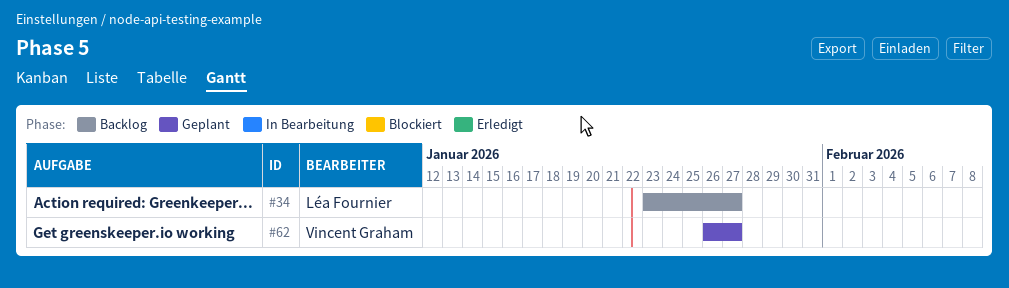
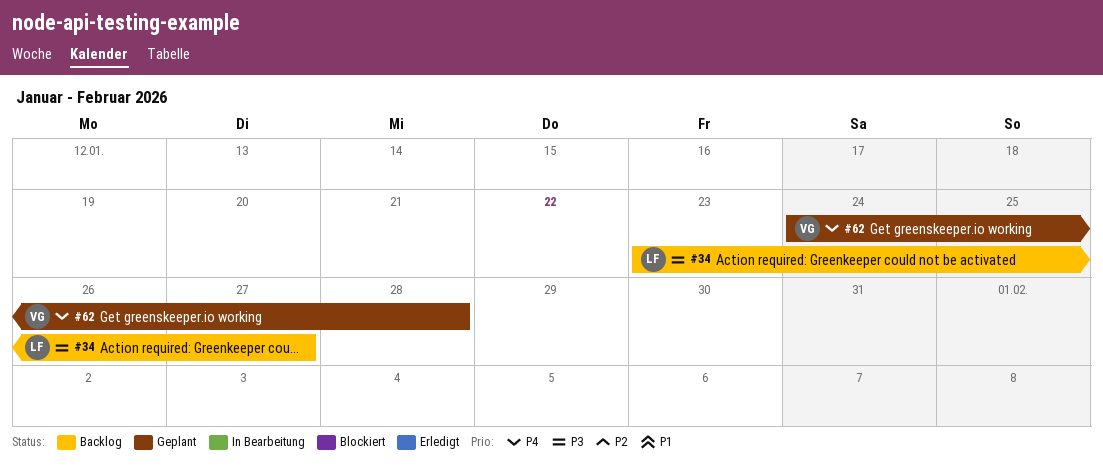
#62, start: Jan 26 -> Jan 24
#62, due: Jan 27 -> Jan 28

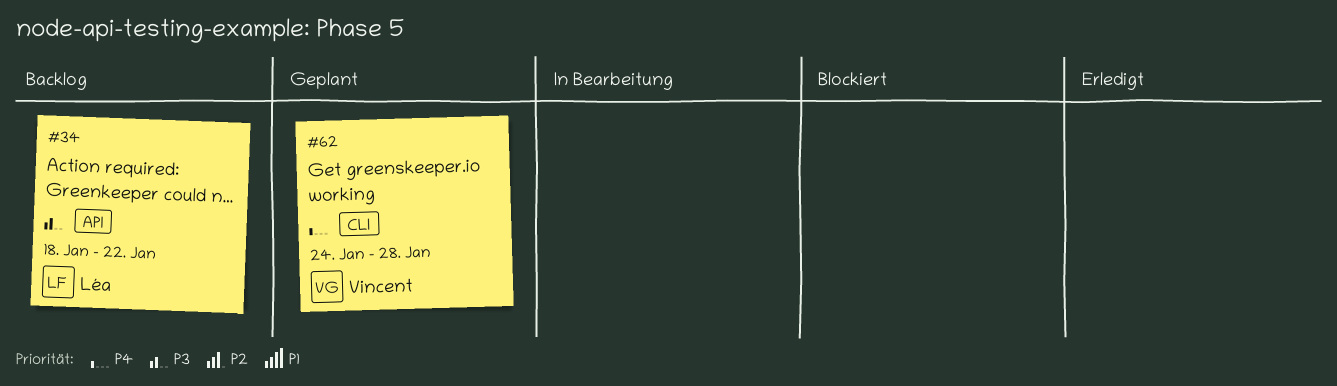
#34, start: Jan 23 -> Jan 18
#34, due: Jan 27 -> Jan 22

